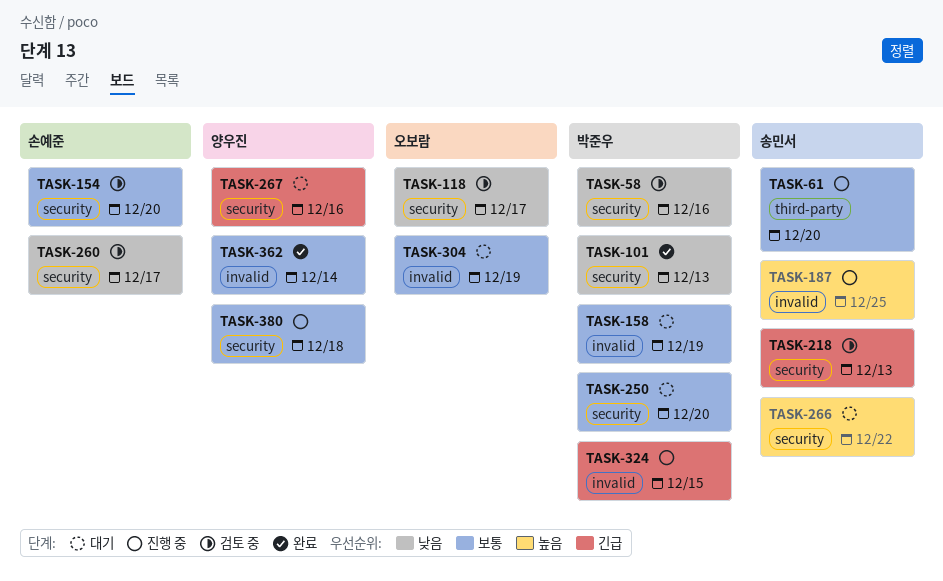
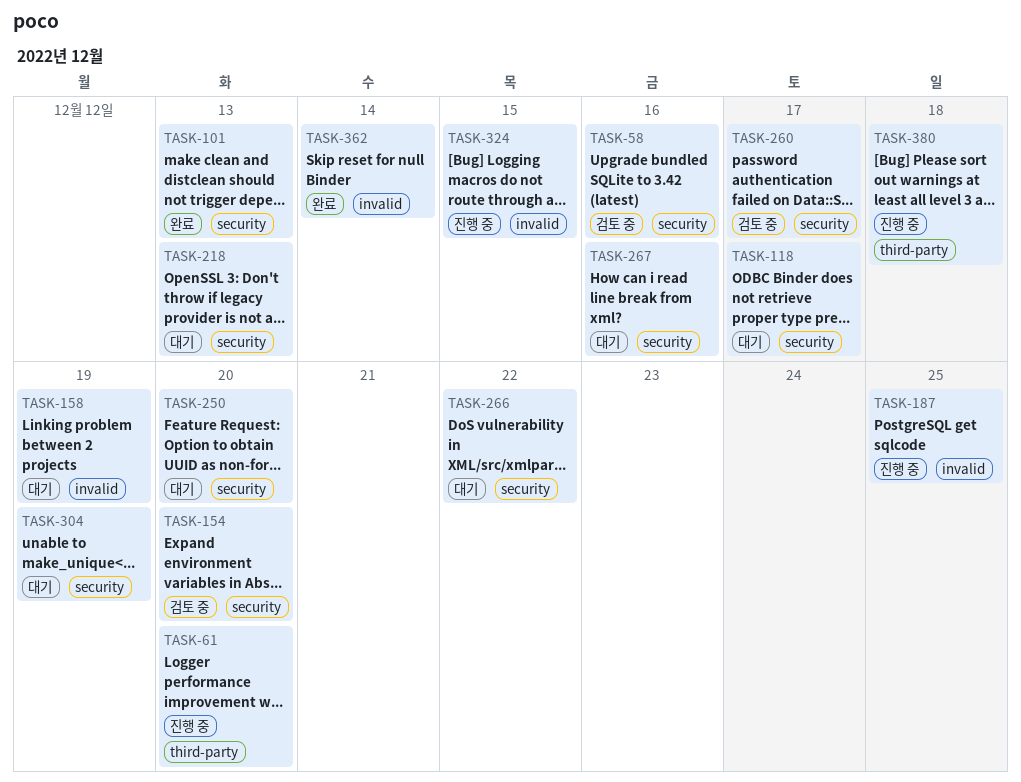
TASK-118, status: 검토 중 -> 대기
TASK-218, status: 검토 중 -> 대기
TASK-304, label: invalid -> security
TASK-380, label: security -> third-party

